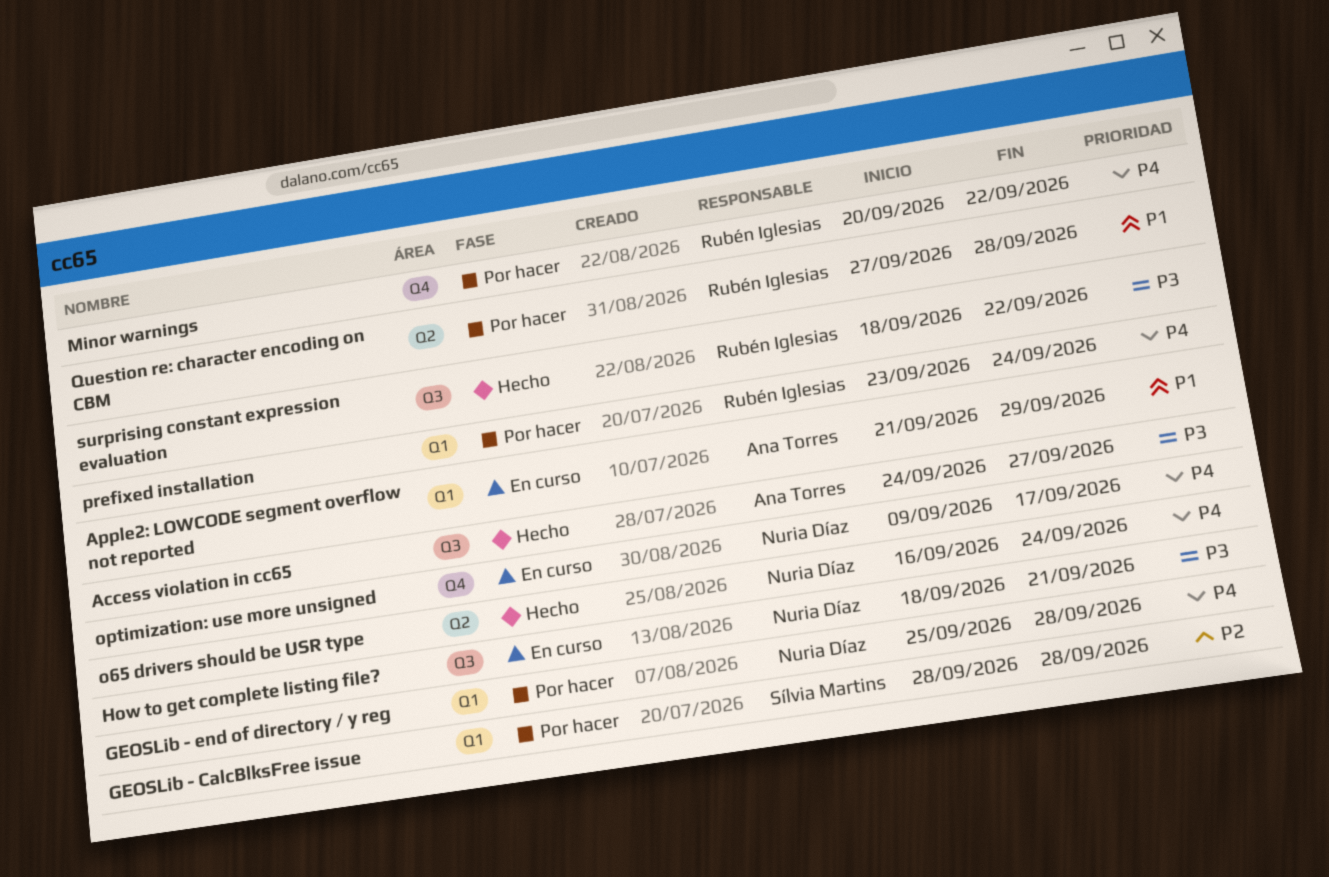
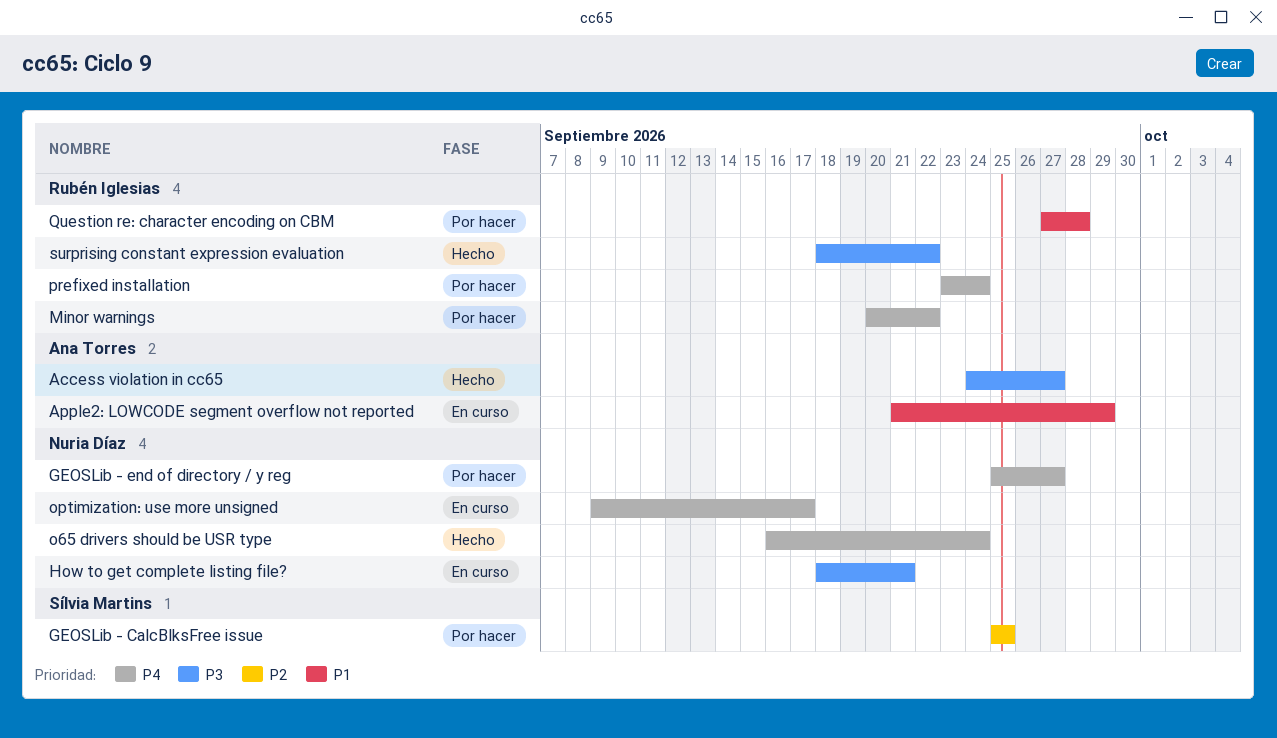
GEOSLib - CalcBlksFree issue, start: Sep 28 -> Sep 25
GEOSLib - CalcBlksFree issue, due: Sep 28 -> Sep 25
GEOSLib - end of directory / y reg, due: Sep 28 -> Sep 27

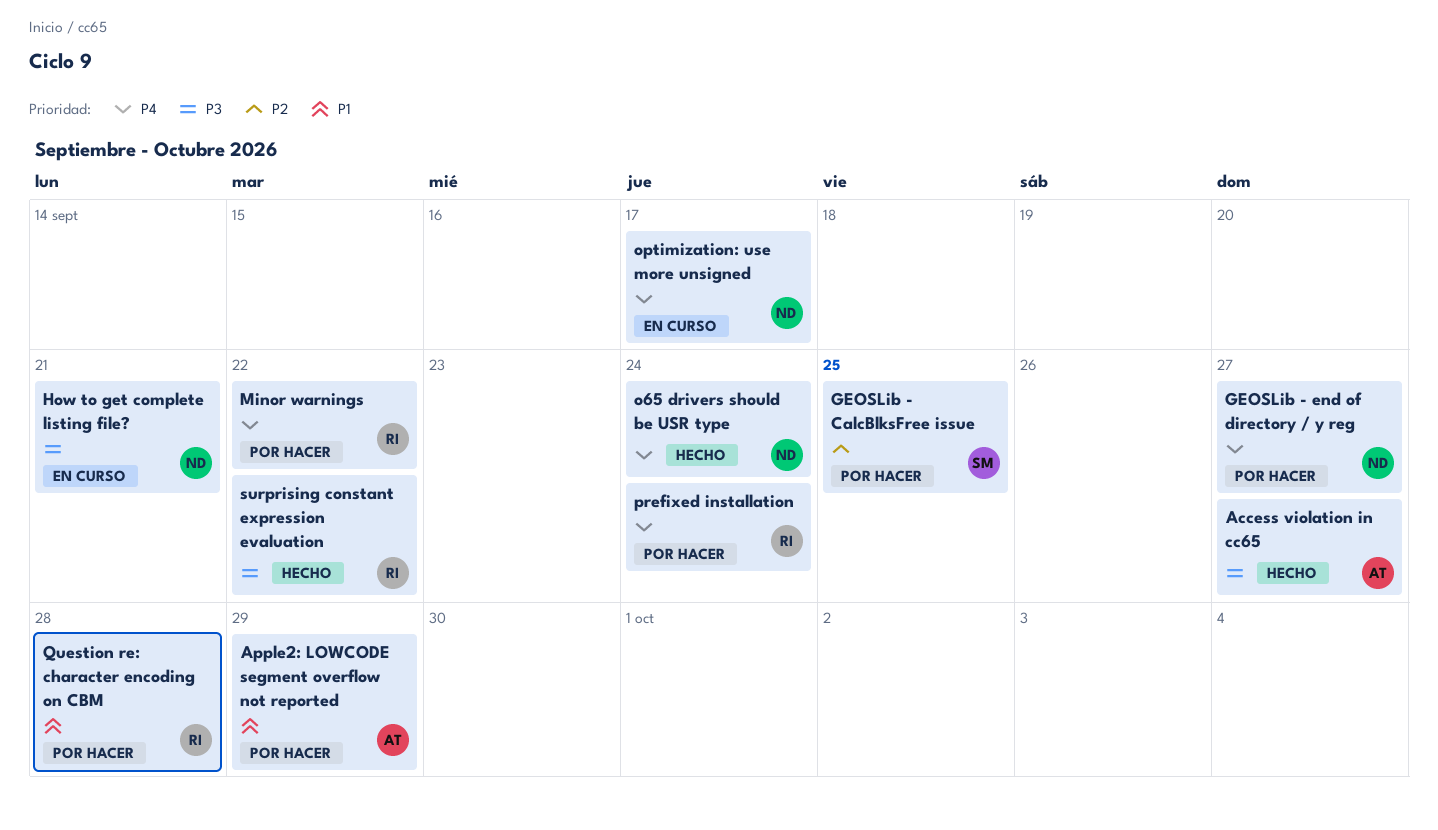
Apple2: LOWCODE segment overflow not reported, status: En curso -> Por hacer

